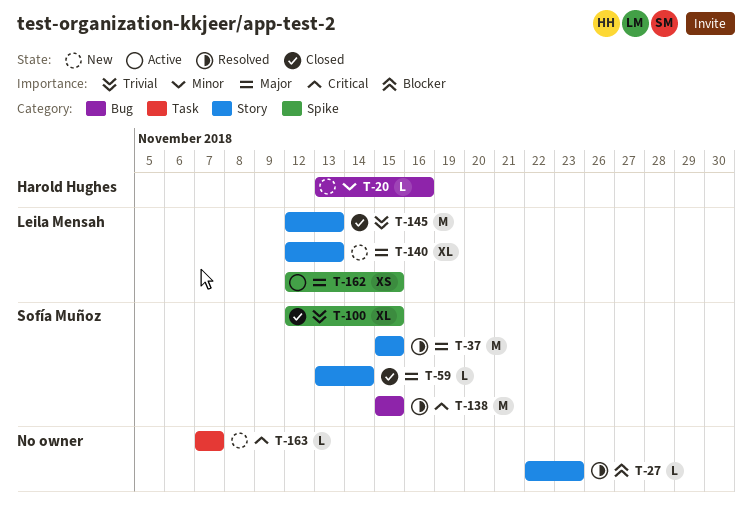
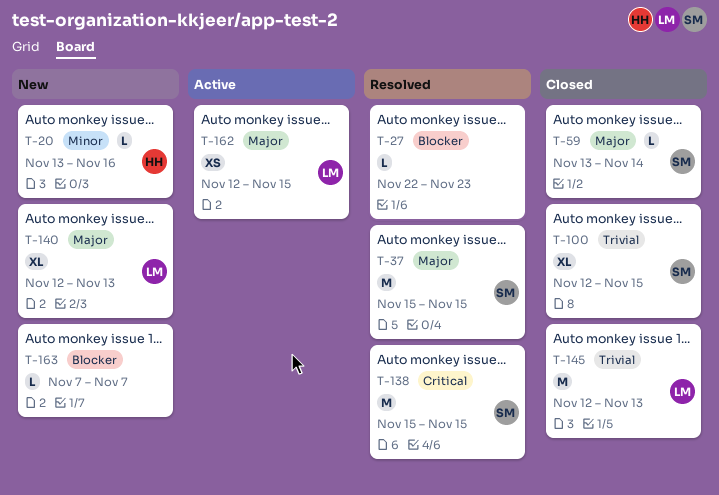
T-163, priority: Critical -> Blocker

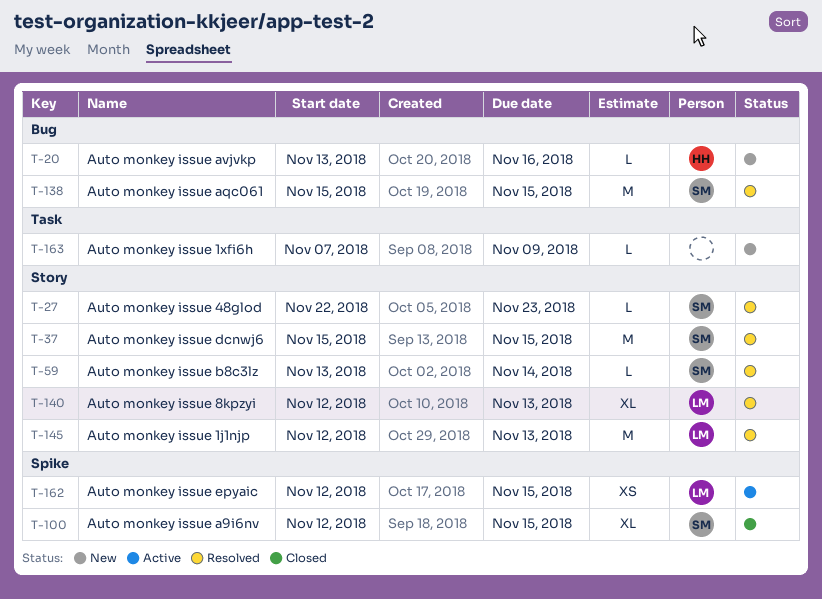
T-27, owner: none -> SM
T-59, status: Closed -> Resolved
T-140, status: New -> Resolved
T-145, status: Closed -> Resolved
T-163, due: Nov 7 -> Nov 9

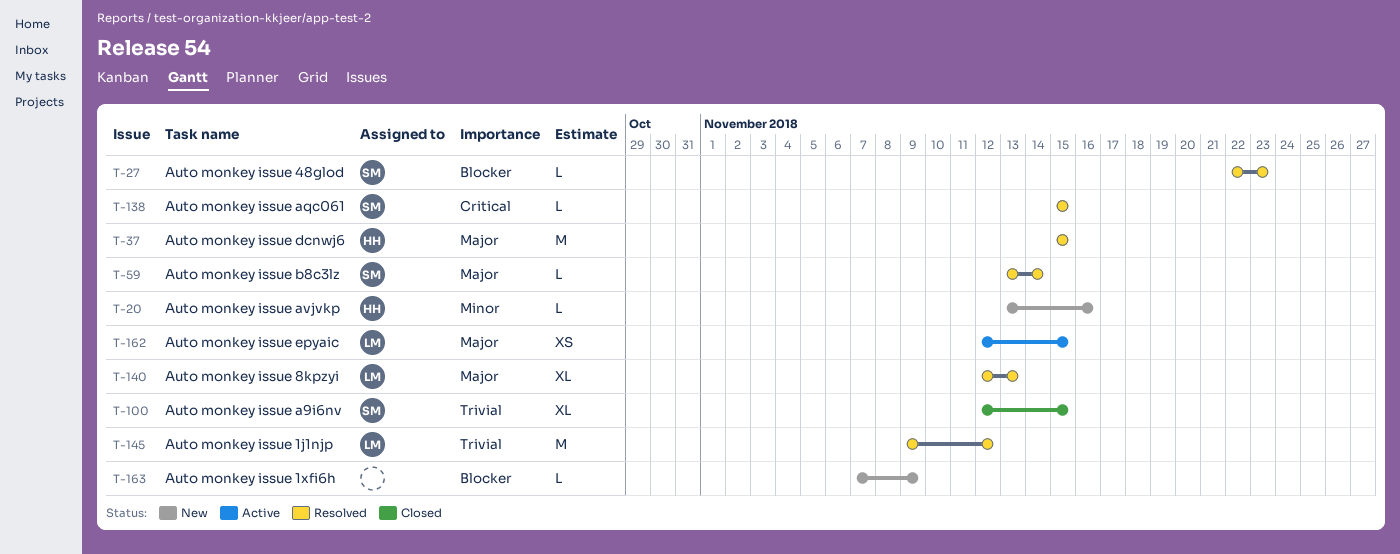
T-37, owner: SM -> HH
T-138, estimate: M -> L
T-145, start: Nov 12 -> Nov 9
T-145, due: Nov 13 -> Nov 12

